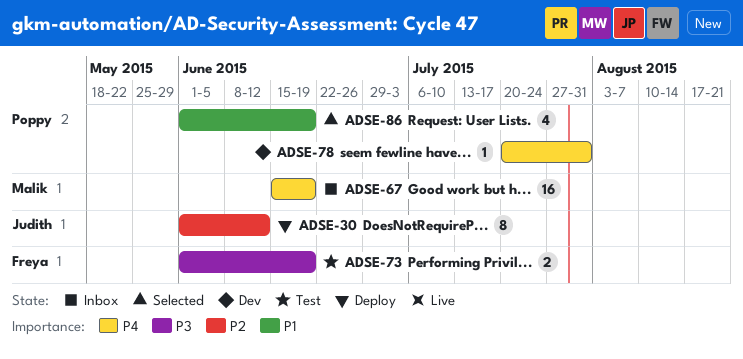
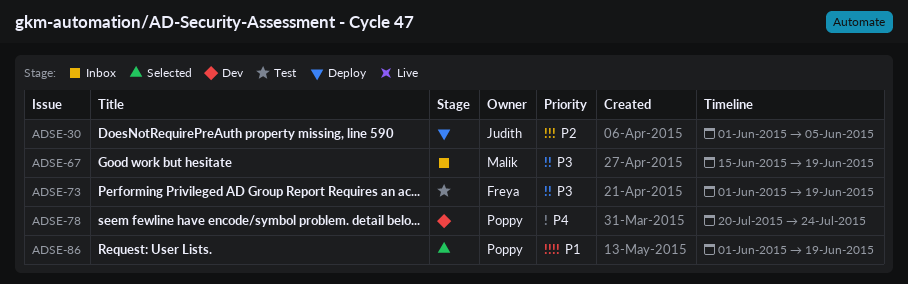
ADSE-30, due: Jun 12 -> Jun 5
ADSE-67, priority: P4 -> P3
ADSE-78, due: Jul 31 -> Jul 24

